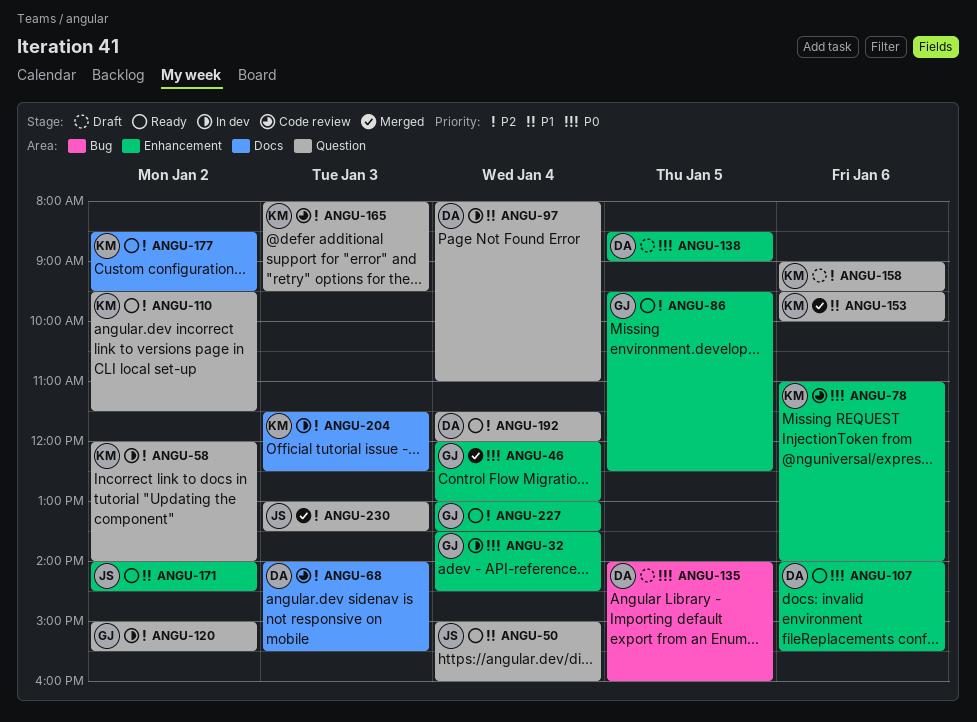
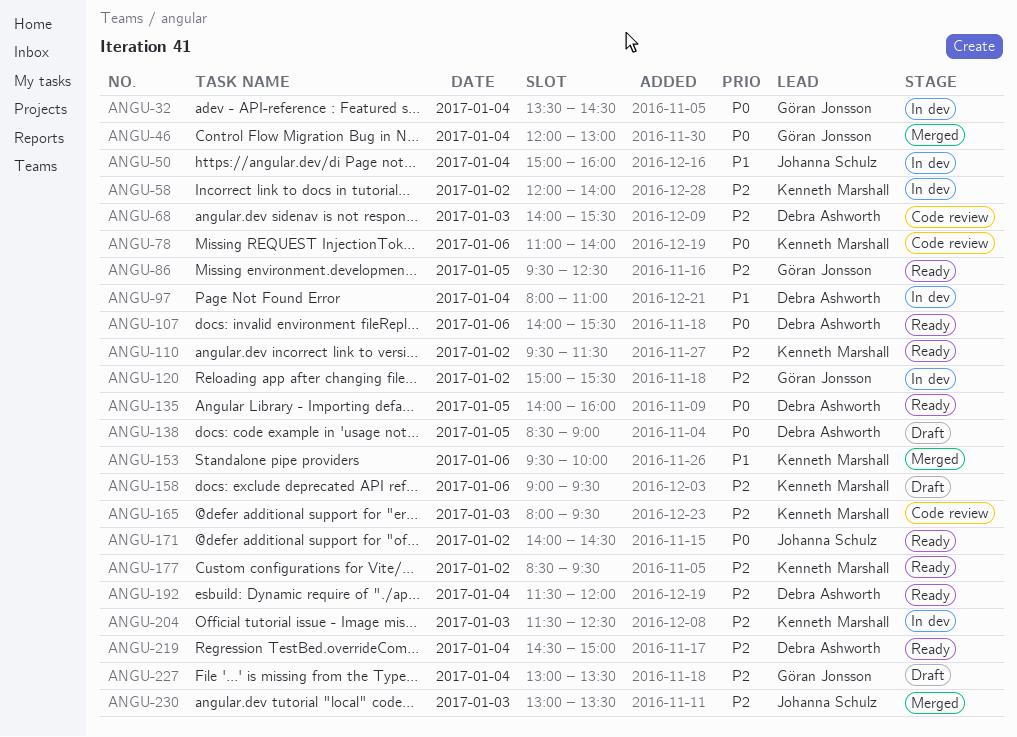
ANGU-50, status: Ready -> In dev
ANGU-135, status: Draft -> Ready
ANGU-171, priority: P1 -> P0
ANGU-219: none -> present
ANGU-227, status: Ready -> Draft

